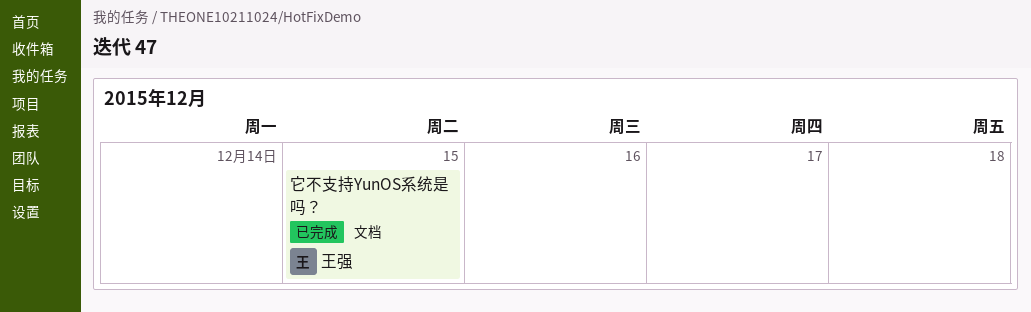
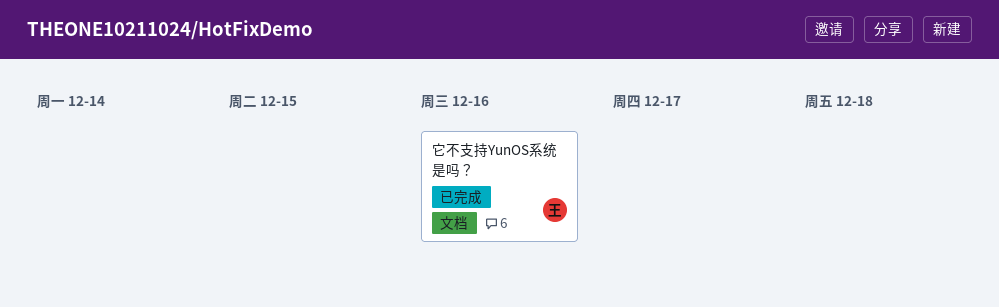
它不支持YunOS系统是吗？, due: Dec 15 -> Dec 16

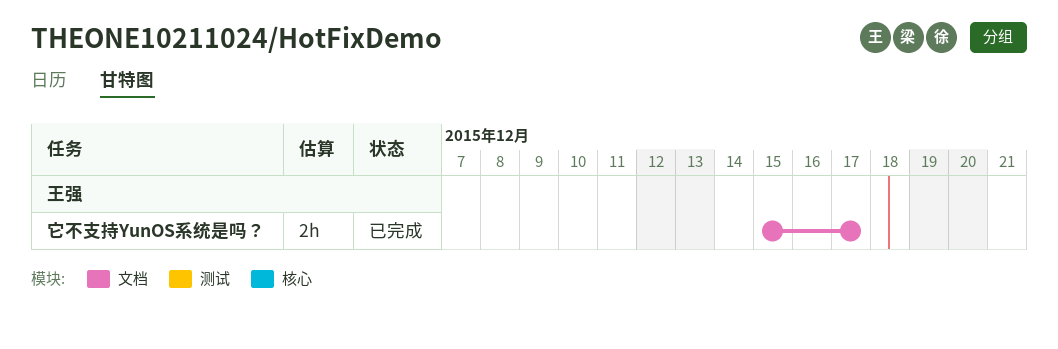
它不支持YunOS系统是吗？, due: Dec 16 -> Dec 17

